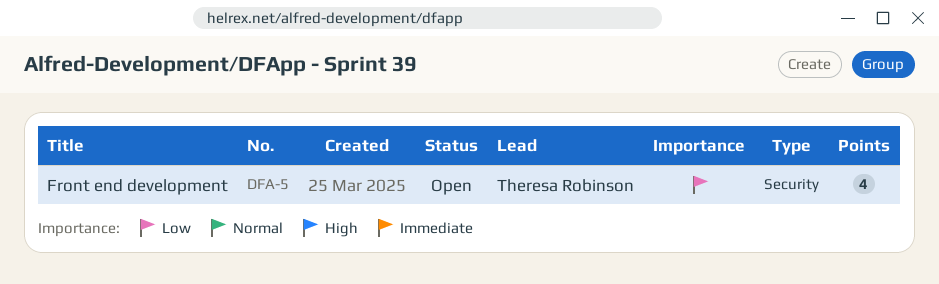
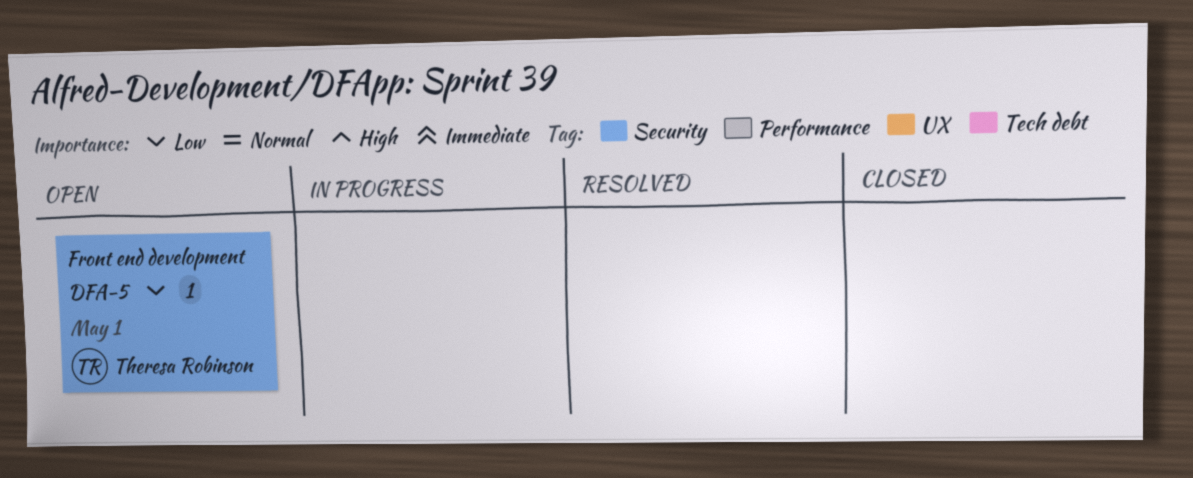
DFA-5, estimate: 4 -> 1

